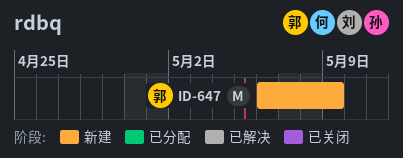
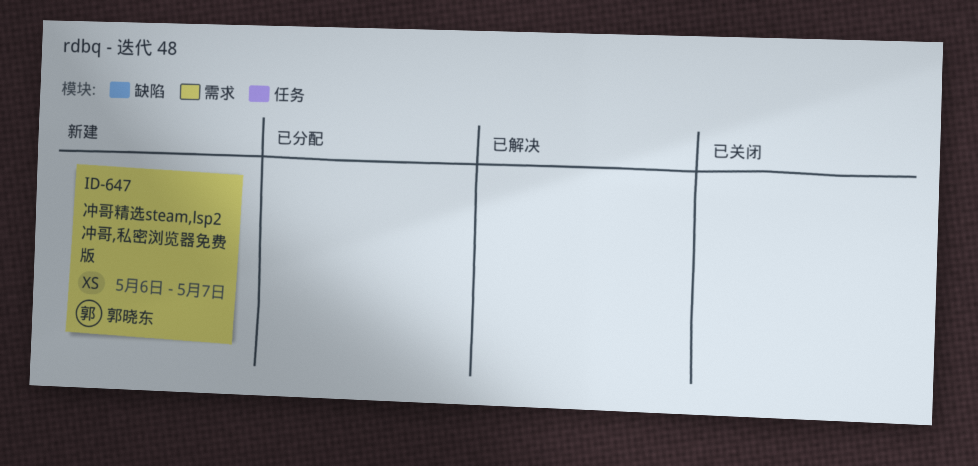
ID-647, estimate: M -> XS
ID-647, due: May 9 -> May 7

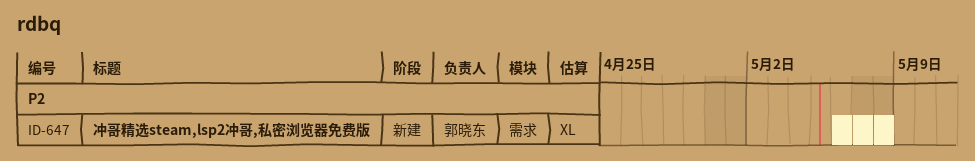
ID-647, estimate: XS -> XL
ID-647, due: May 7 -> May 8

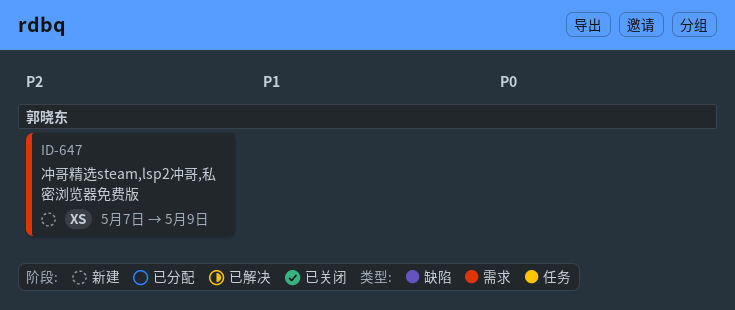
ID-647, estimate: XL -> XS
ID-647, start: May 6 -> May 7
ID-647, due: May 8 -> May 9

